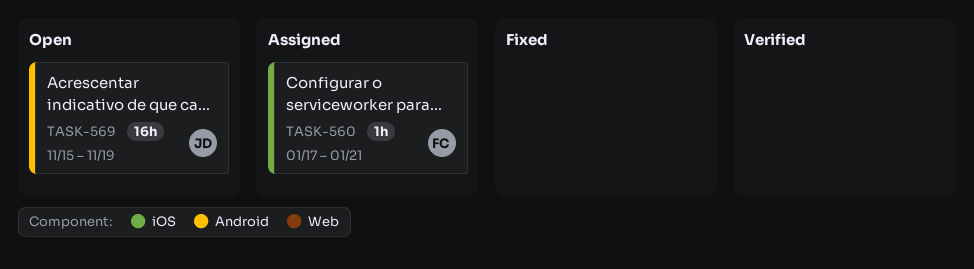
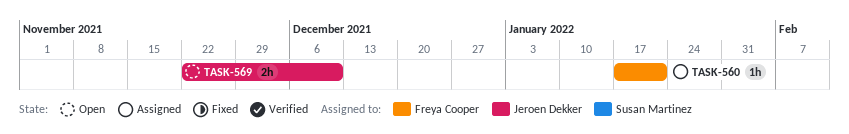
TASK-569, estimate: 16h -> 2h
TASK-569, start: Nov 15 -> Nov 22
TASK-569, due: Nov 19 -> Dec 10

